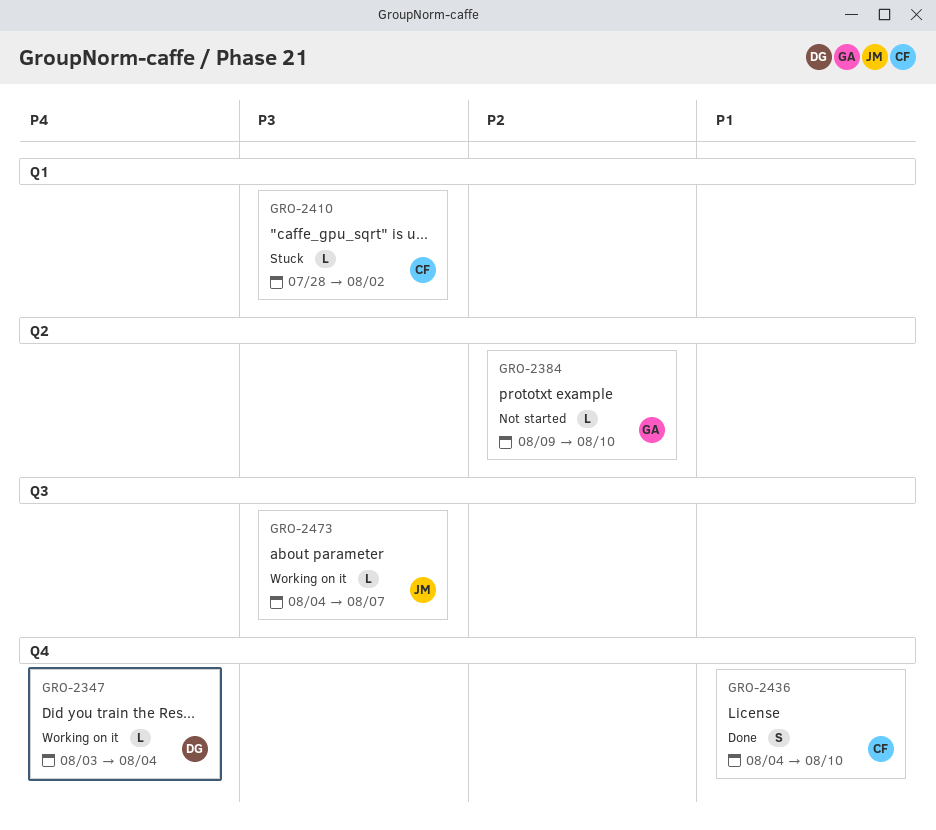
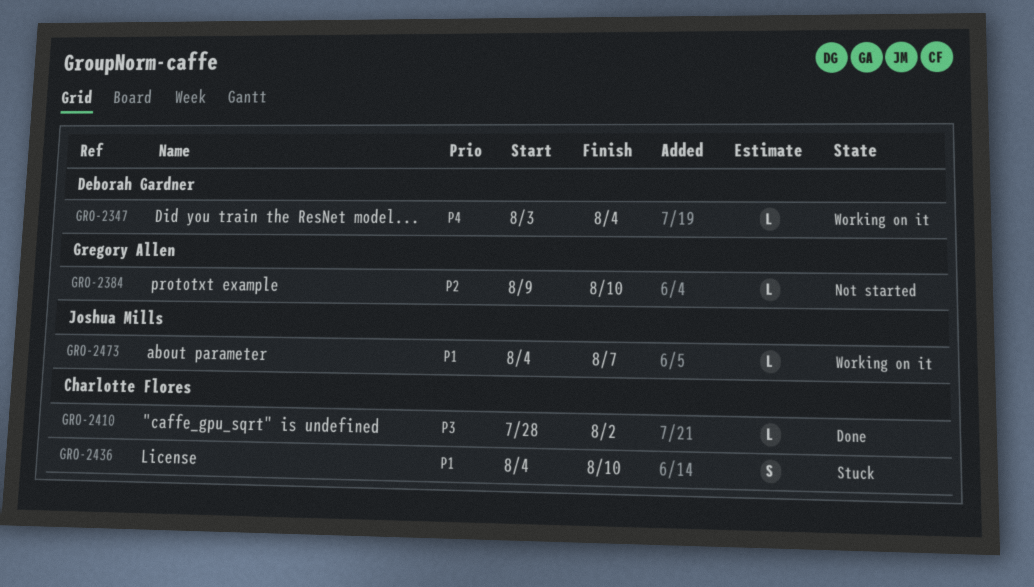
GRO-2410, status: Stuck -> Done
GRO-2436, status: Done -> Stuck
GRO-2473, priority: P3 -> P1

